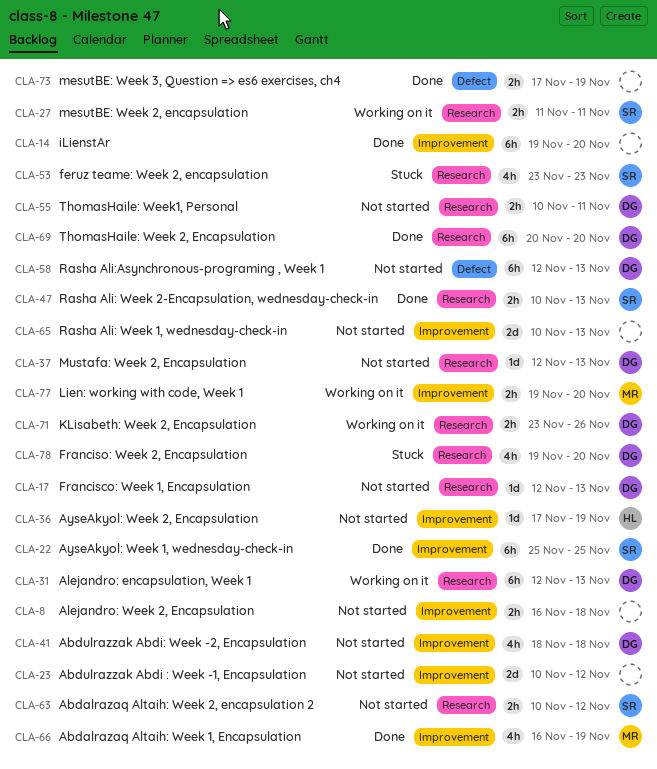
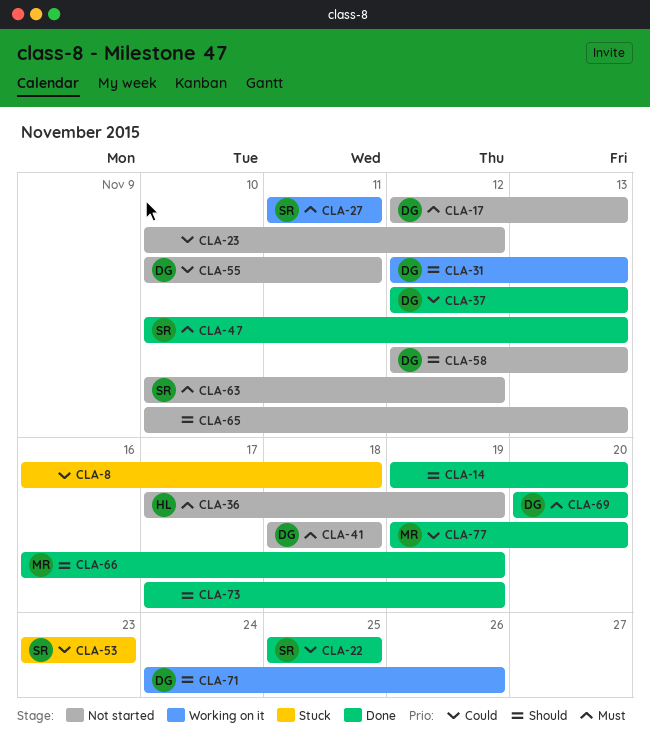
CLA-8, status: Not started -> Stuck
CLA-37, status: Not started -> Done
CLA-71, start: Nov 23 -> Nov 24
CLA-77, status: Working on it -> Done
CLA-78: present -> none

